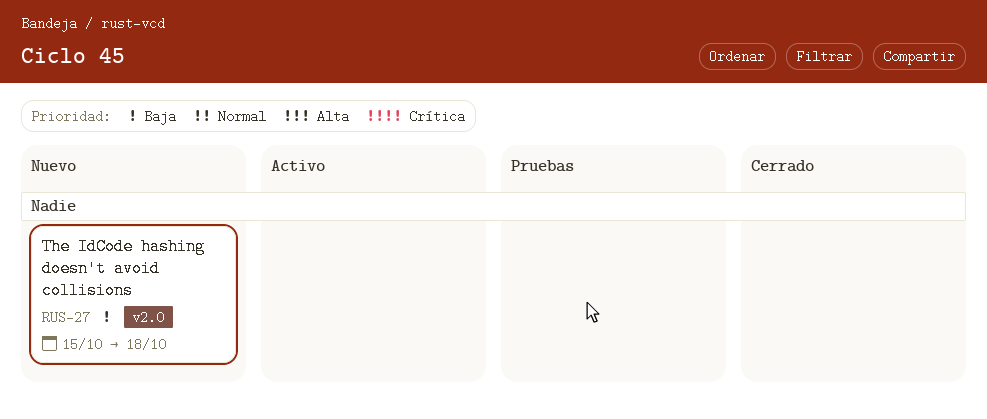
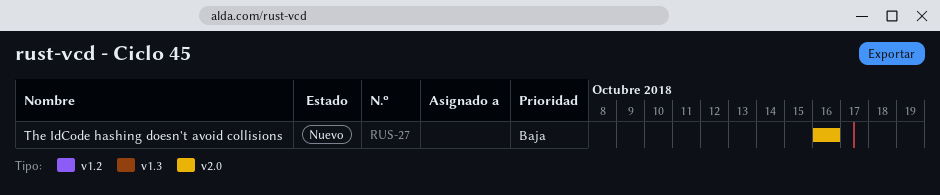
RUS-27, start: Oct 15 -> Oct 16
RUS-27, due: Oct 18 -> Oct 16

